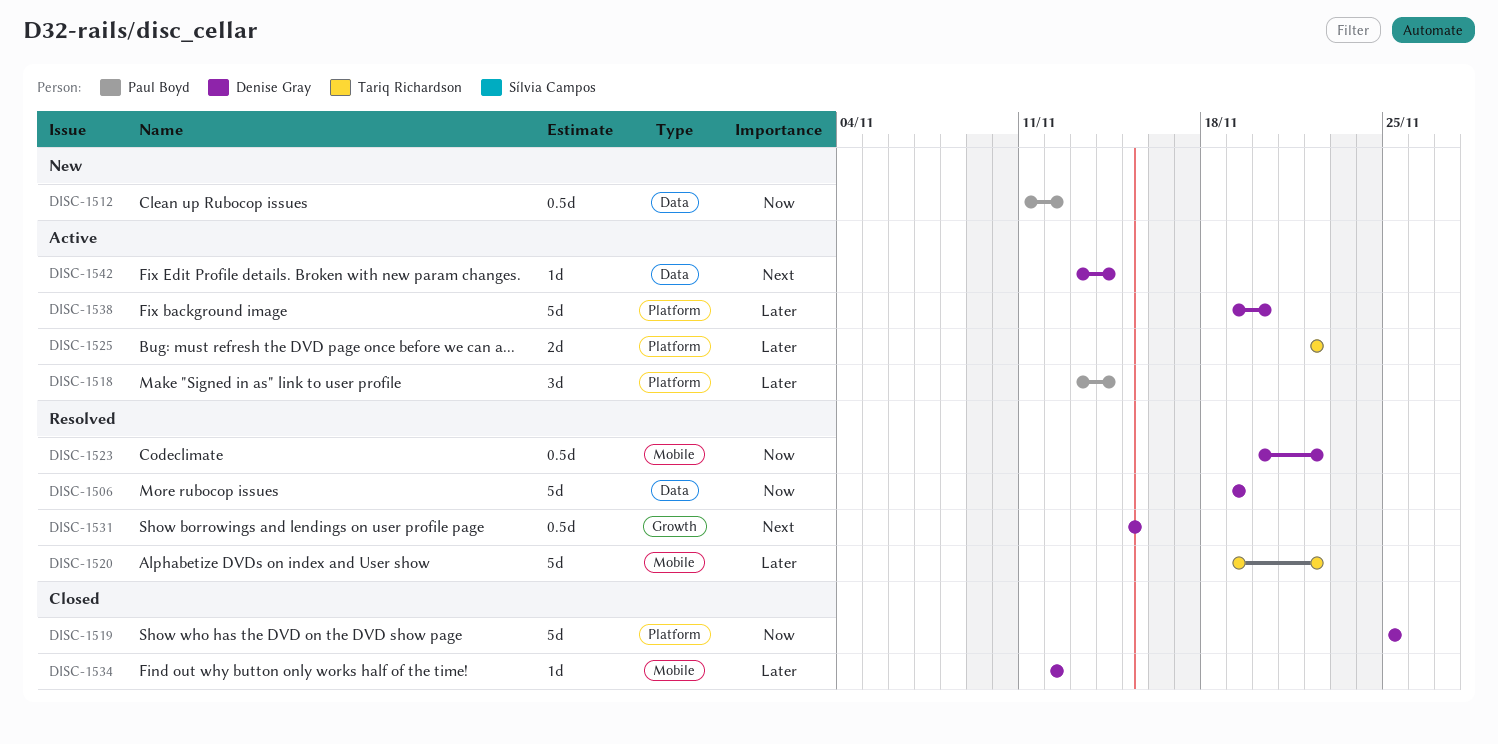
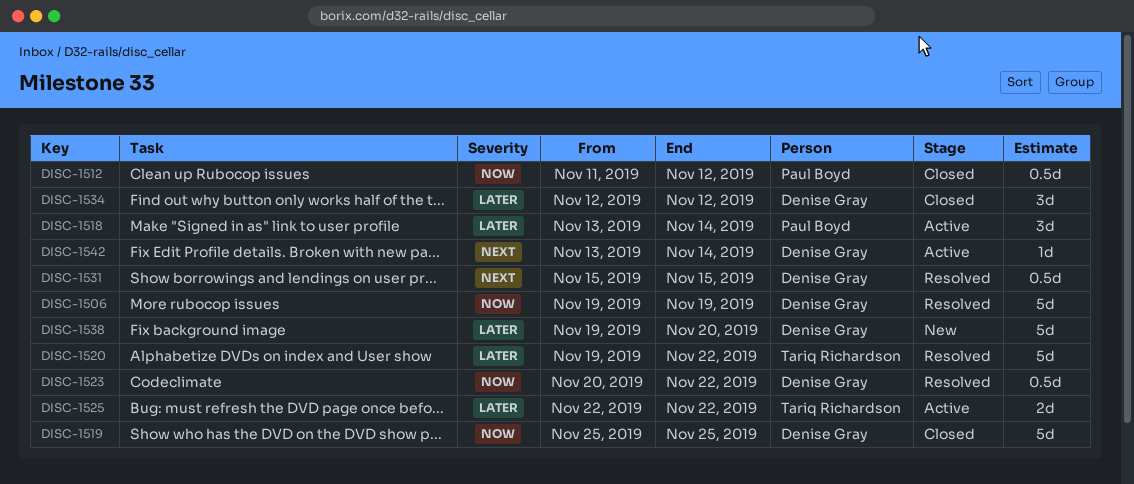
DISC-1512, status: New -> Closed
DISC-1534, estimate: 1d -> 3d
DISC-1538, status: Active -> New

